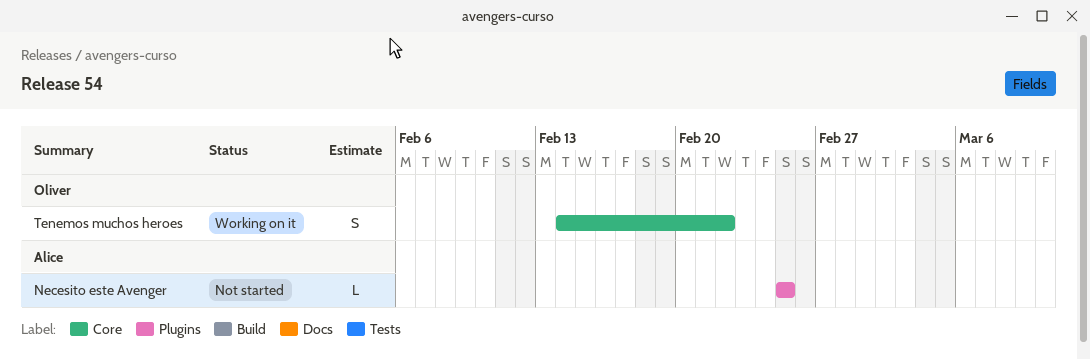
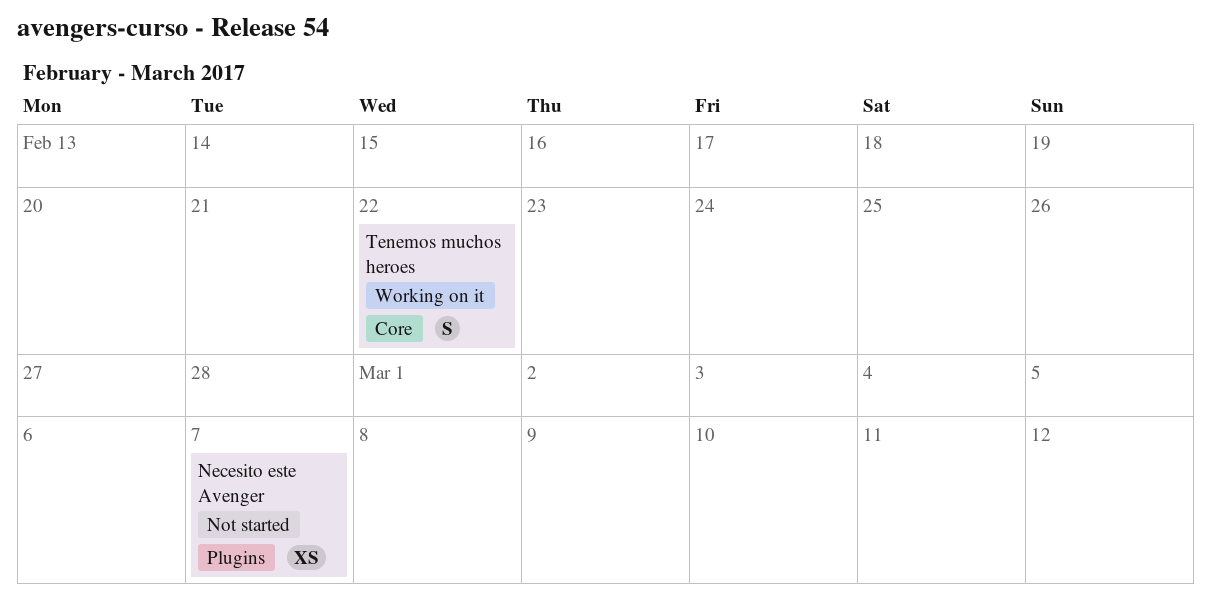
Necesito este Avenger, estimate: L -> XS
Necesito este Avenger, due: Feb 25 -> Mar 7

